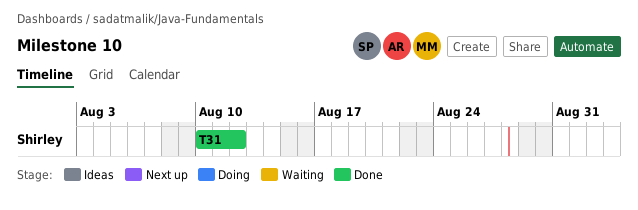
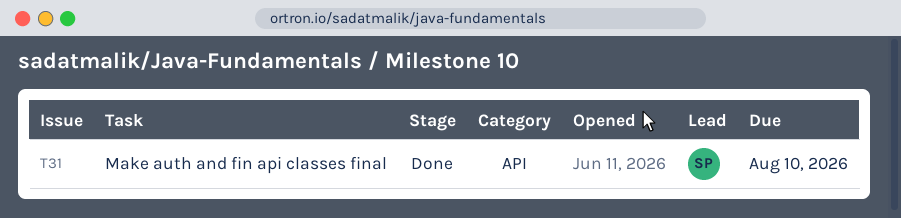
T31, due: Aug 12 -> Aug 10

